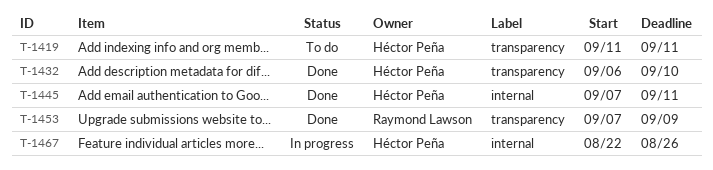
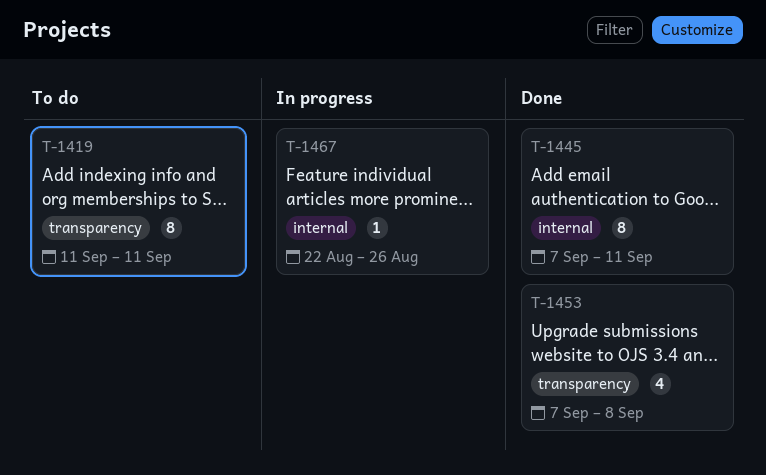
T-1432: present -> none
T-1453, due: Sep 9 -> Sep 8

